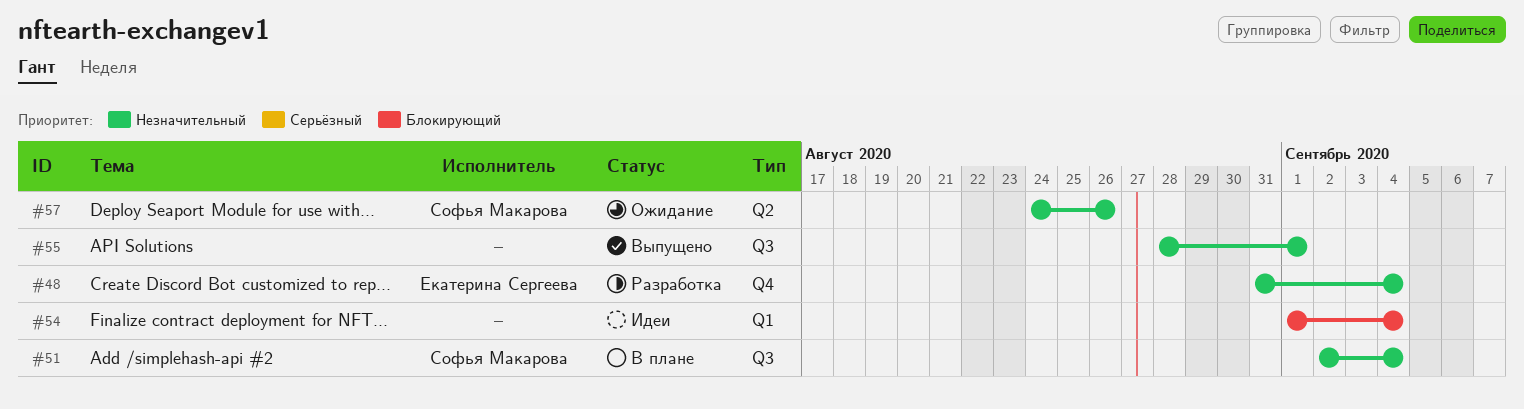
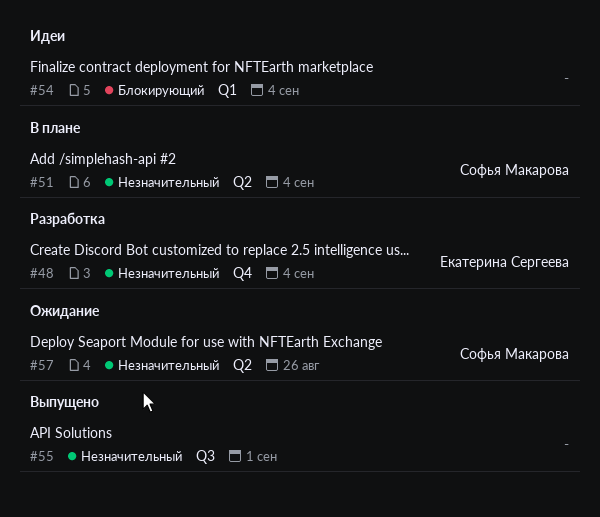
#51, label: Q3 -> Q2

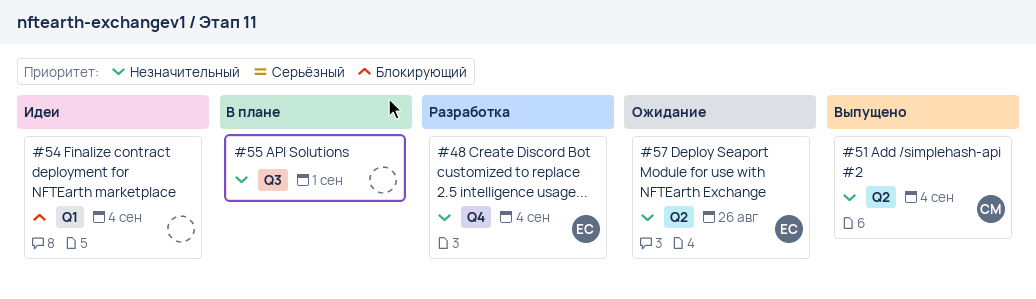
#51, status: В плане -> Выпущено
#55, status: Выпущено -> В плане
#57, owner: Софья Макарова -> Екатерина Сергеева

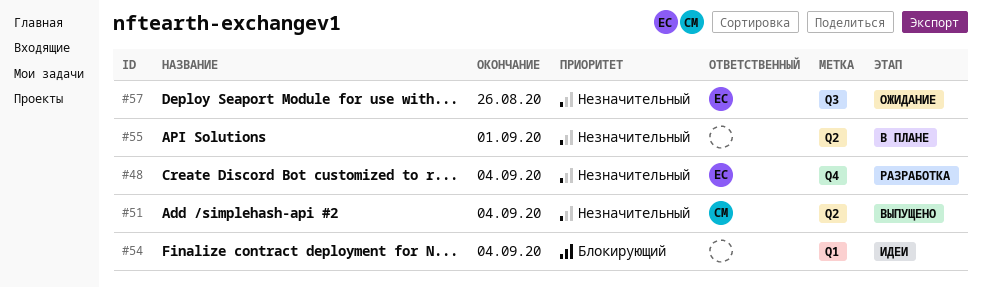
#55, label: Q3 -> Q2
#57, label: Q2 -> Q3

